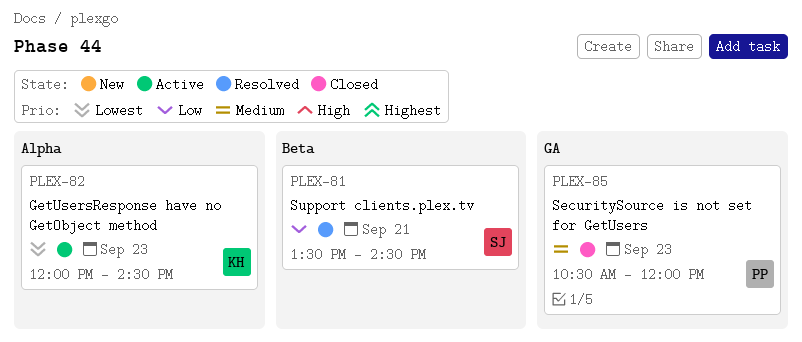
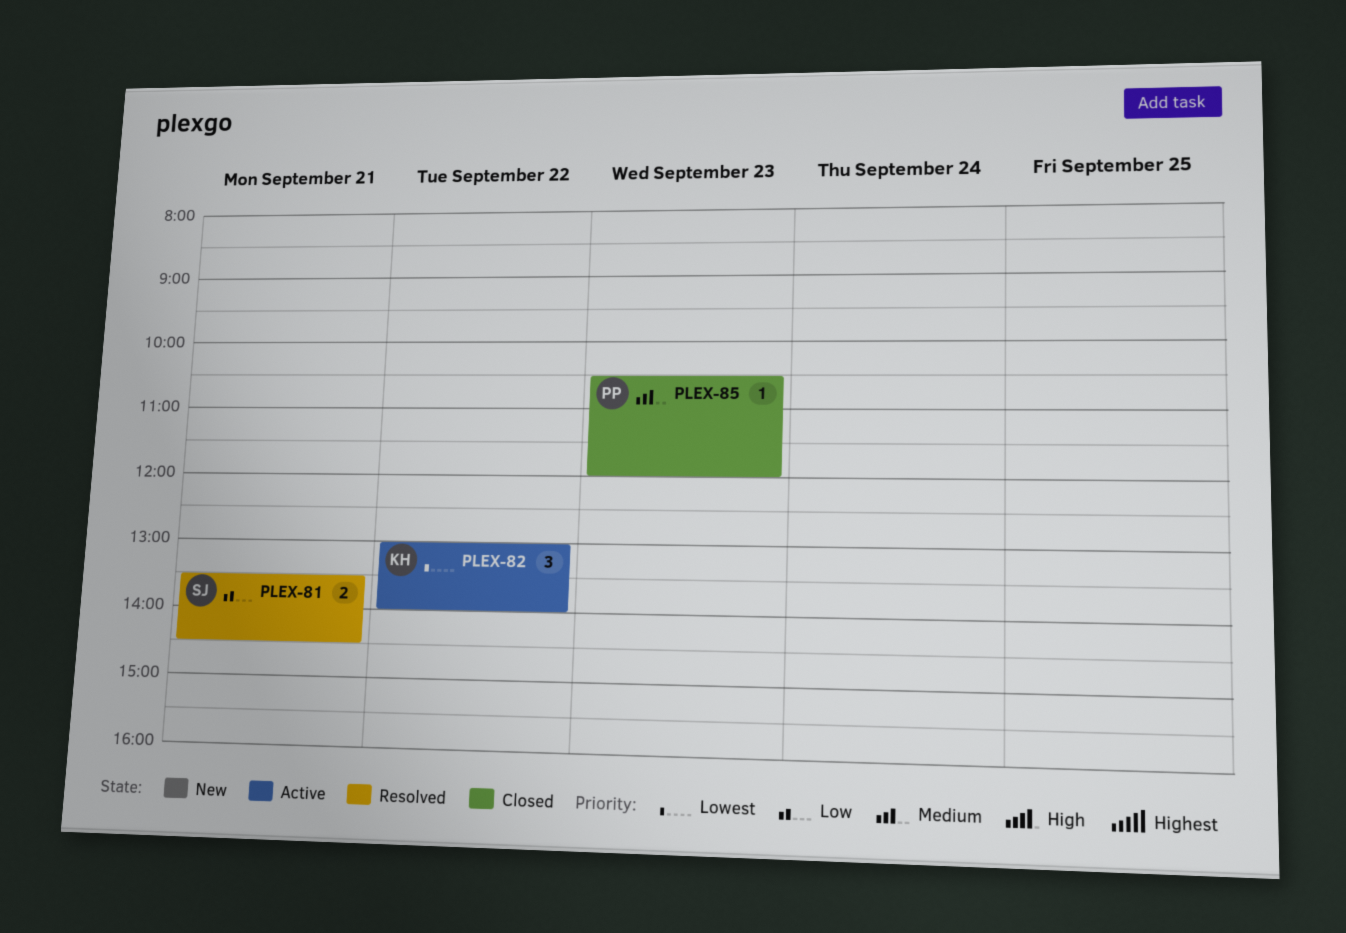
PLEX-82, day: Sep 23 -> Sep 22
PLEX-82, begins: 12:00 -> 13:00
PLEX-82, ends: 14:30 -> 14:00

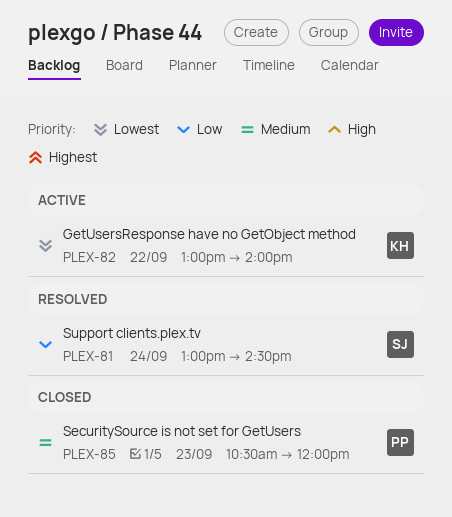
PLEX-81, day: Sep 21 -> Sep 24
PLEX-81, begins: 13:30 -> 13:00

